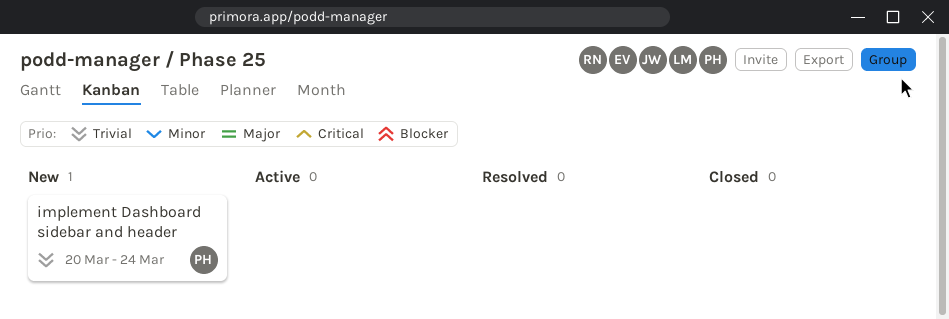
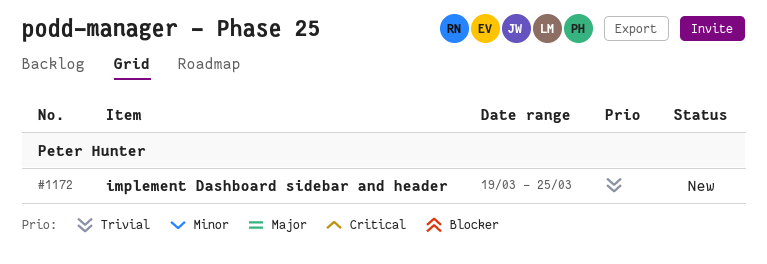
implement Dashboard sidebar and header, start: Mar 20 -> Mar 19
implement Dashboard sidebar and header, due: Mar 24 -> Mar 25

